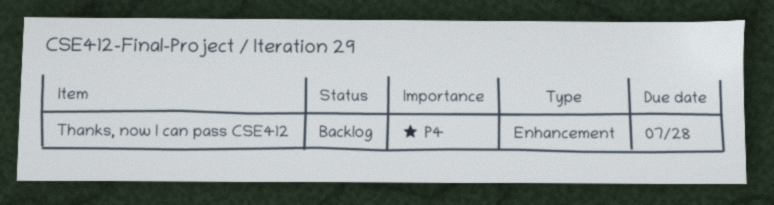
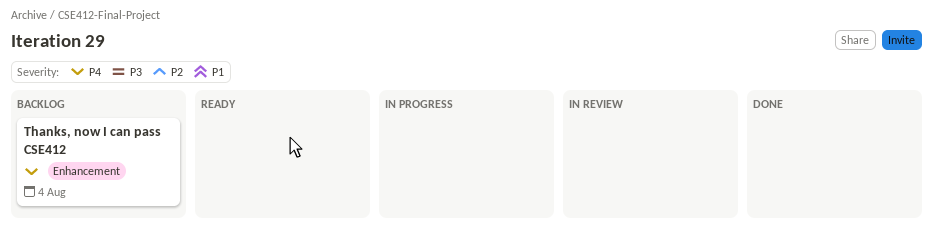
Thanks, now I can pass CSE412, due: Jul 28 -> Aug 4

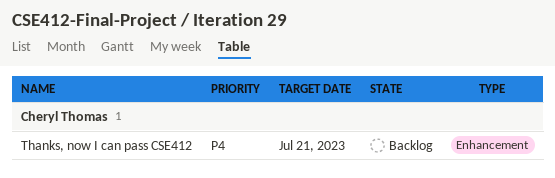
Thanks, now I can pass CSE412, due: Aug 4 -> Jul 21

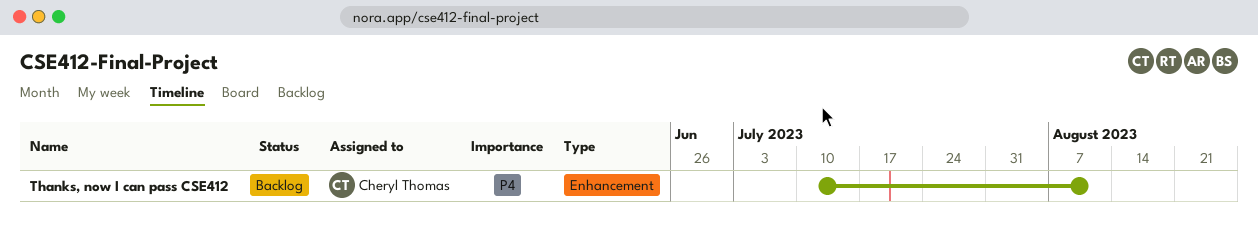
Thanks, now I can pass CSE412, due: Jul 21 -> Aug 11

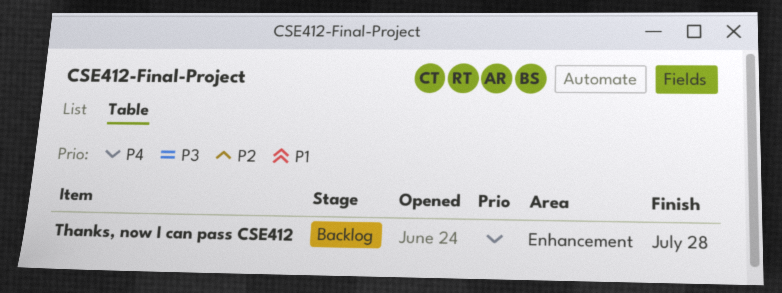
Thanks, now I can pass CSE412, due: Aug 11 -> Jul 28

